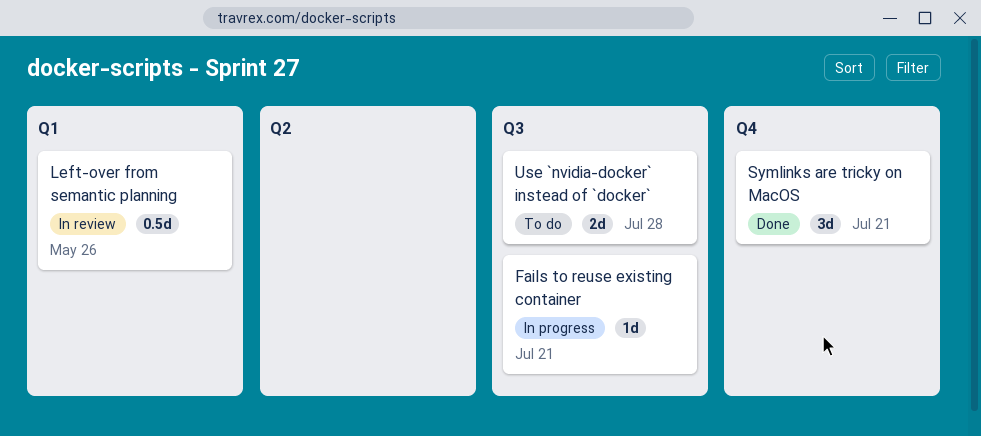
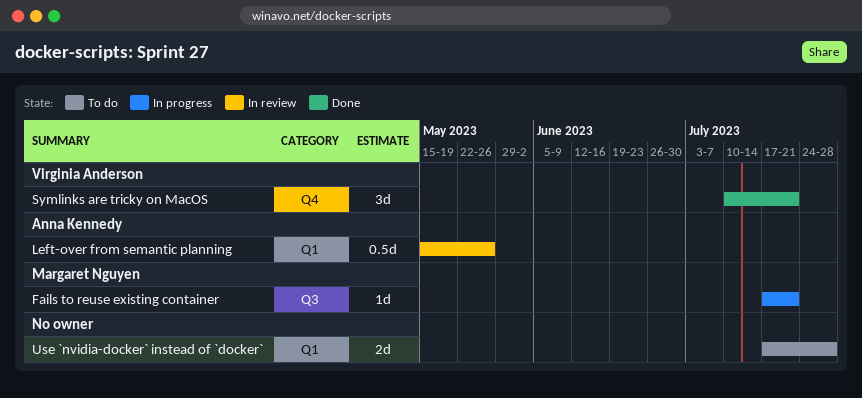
Use `nvidia-docker` instead of `docker`, label: Q3 -> Q1

